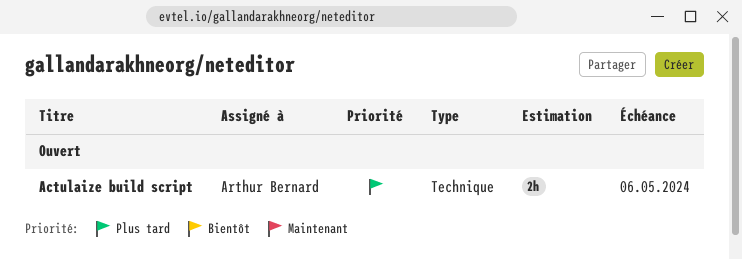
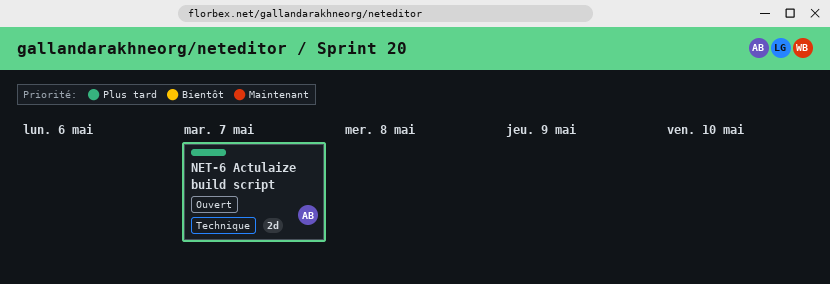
Actulaize build script, estimate: 2h -> 2d
Actulaize build script, due: May 6 -> May 7

